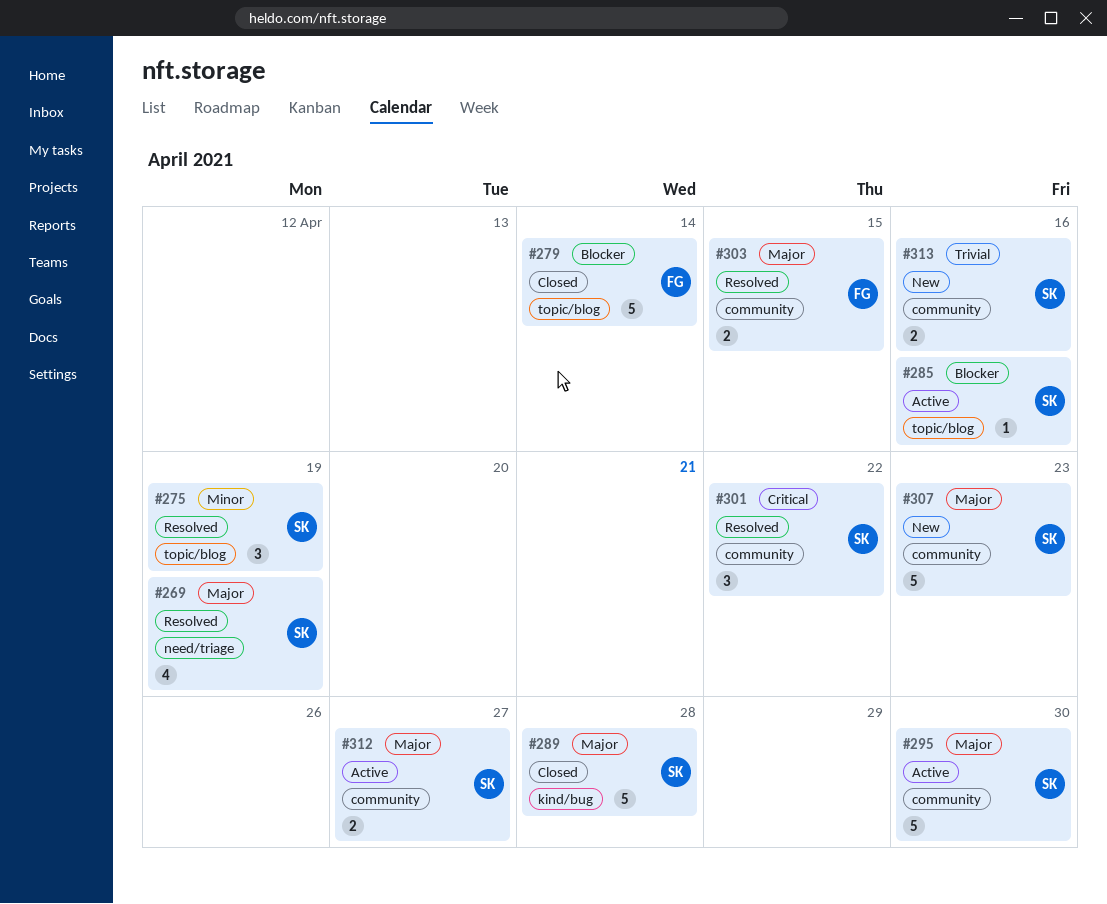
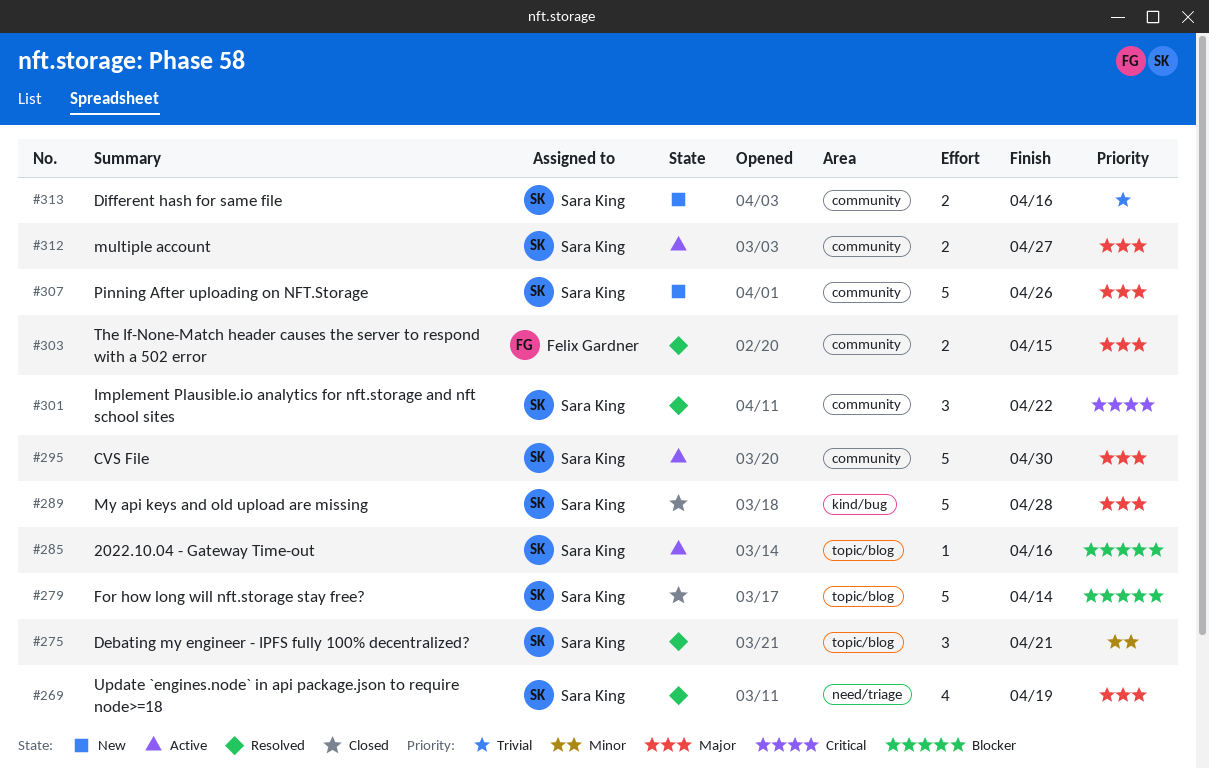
#275, due: Apr 19 -> Apr 21
#279, owner: Felix Gardner -> Sara King
#307, due: Apr 23 -> Apr 26

